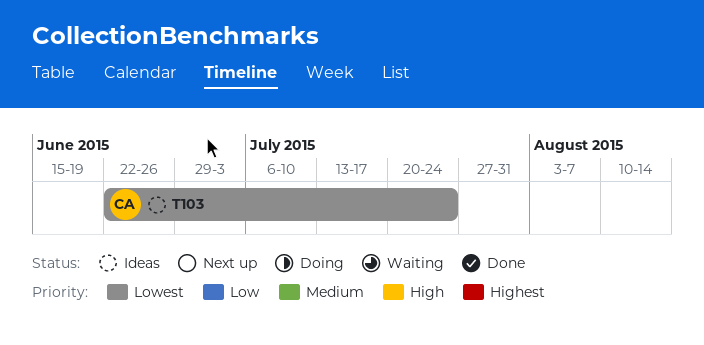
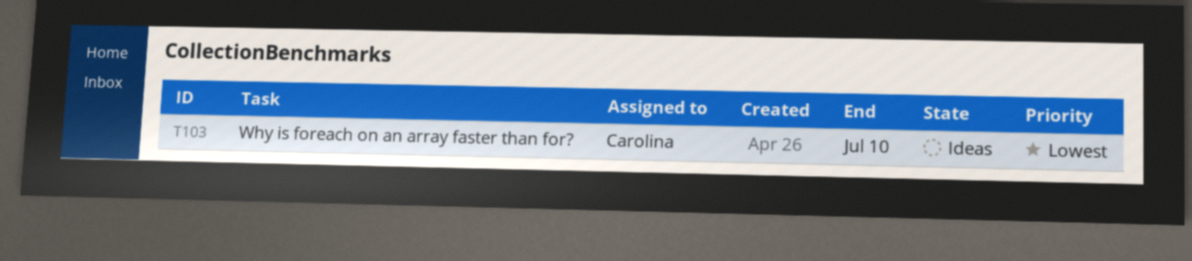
T103, due: Jul 24 -> Jul 10

